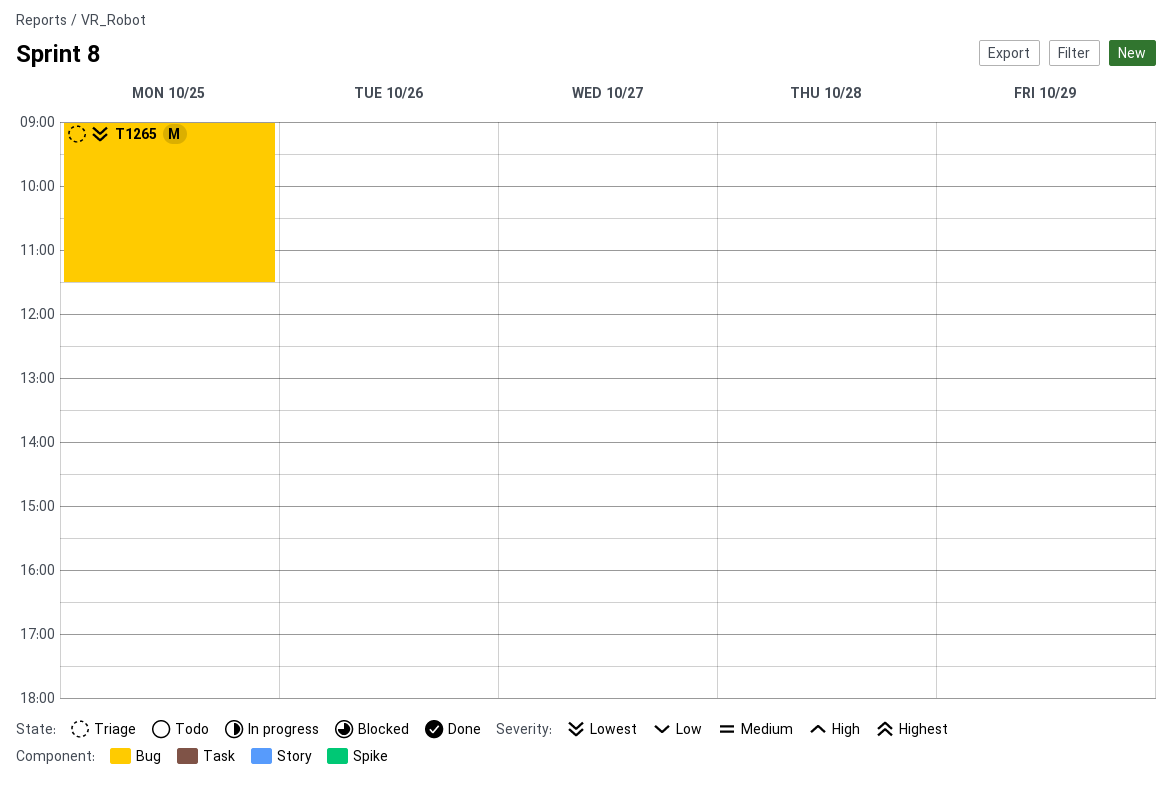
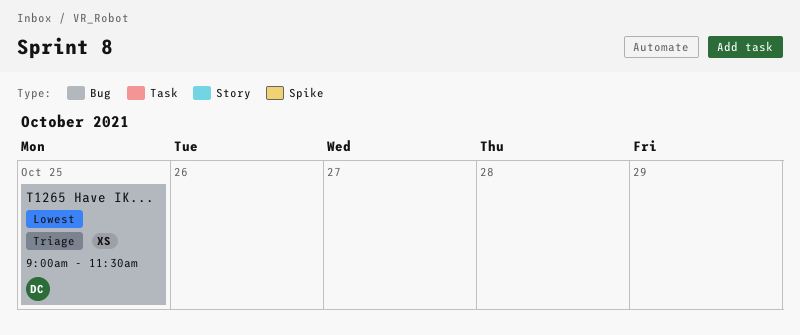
T1265, estimate: M -> XS

